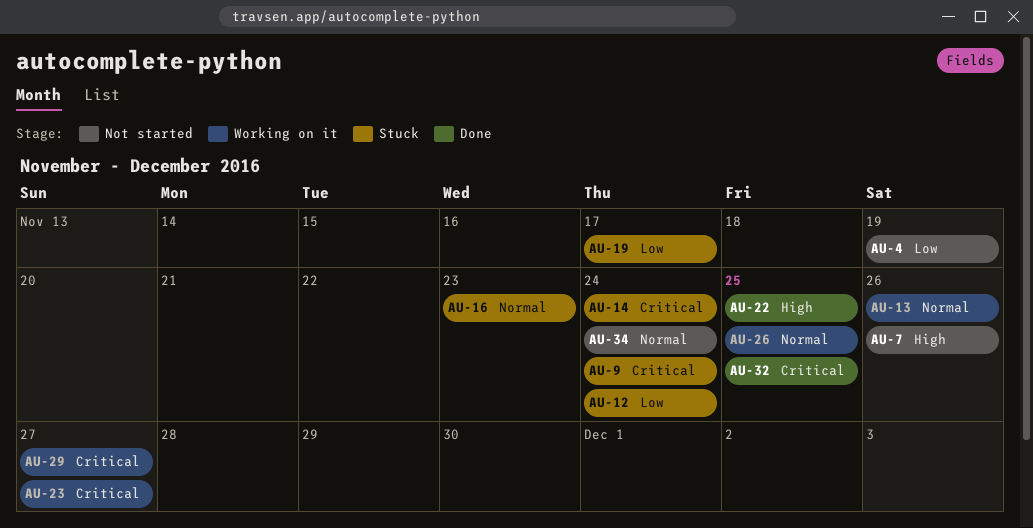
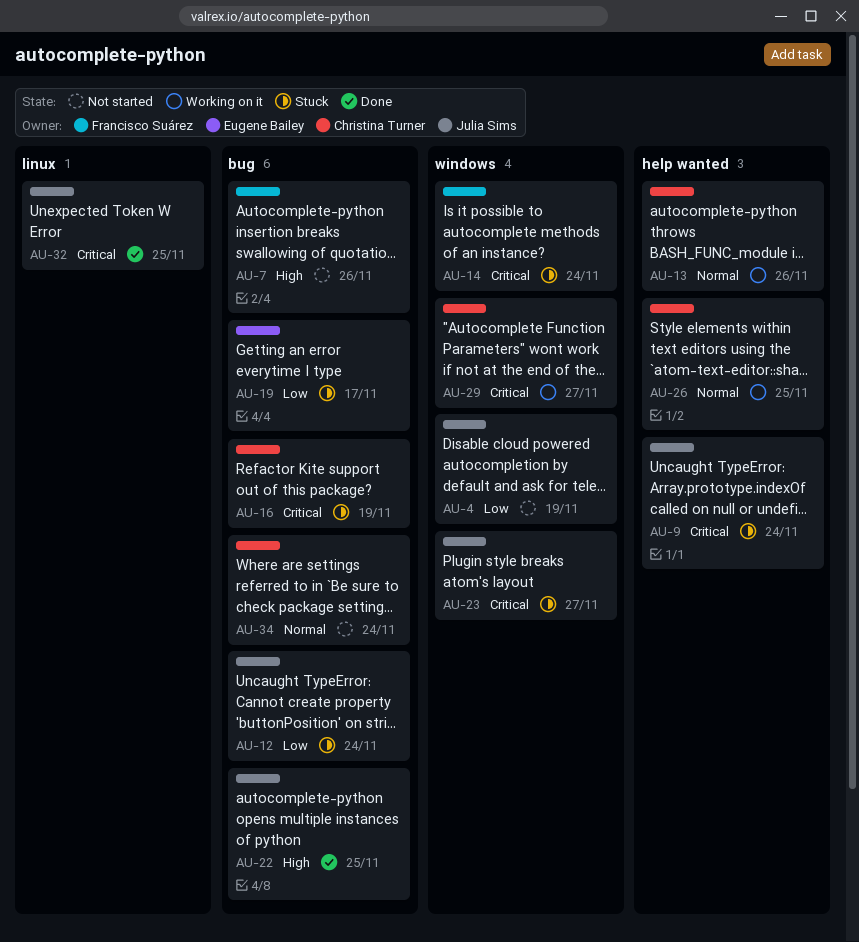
AU-16, priority: Normal -> Critical
AU-16, due: Nov 23 -> Nov 19
AU-23, status: Working on it -> Stuck

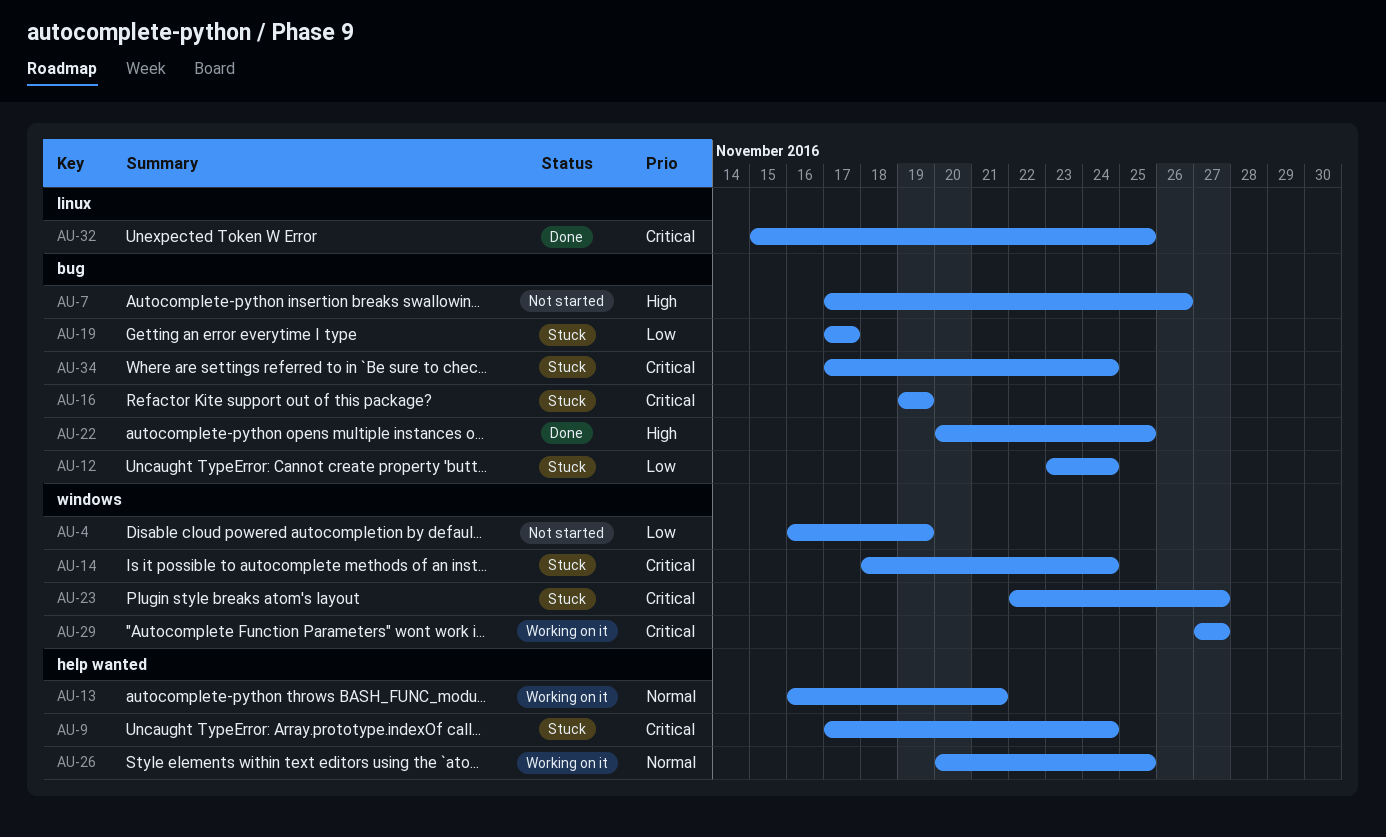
AU-13, due: Nov 26 -> Nov 21
AU-34, status: Not started -> Stuck
AU-34, priority: Normal -> Critical

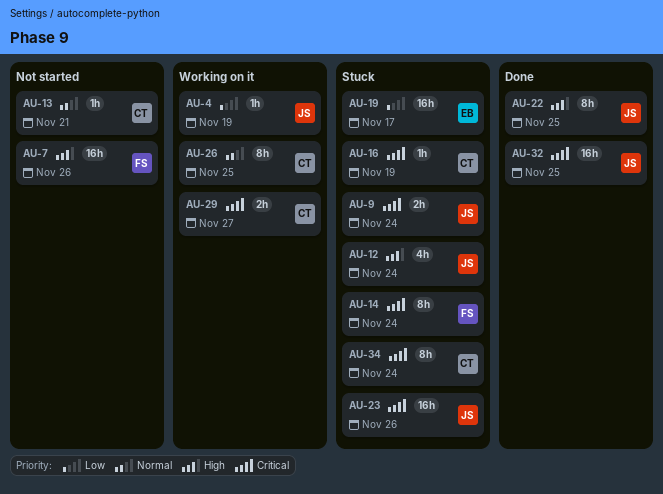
AU-4, status: Not started -> Working on it
AU-12, priority: Low -> High
AU-13, status: Working on it -> Not started
AU-23, due: Nov 27 -> Nov 26

